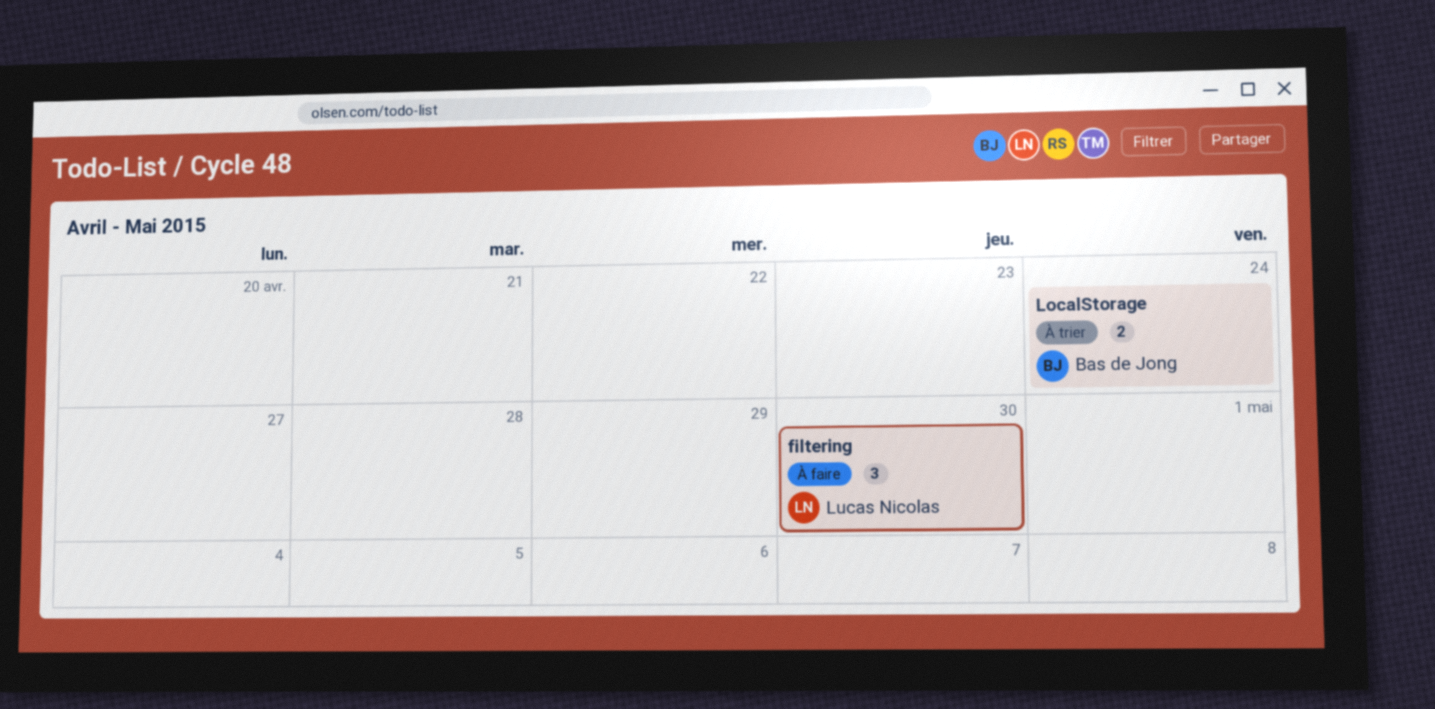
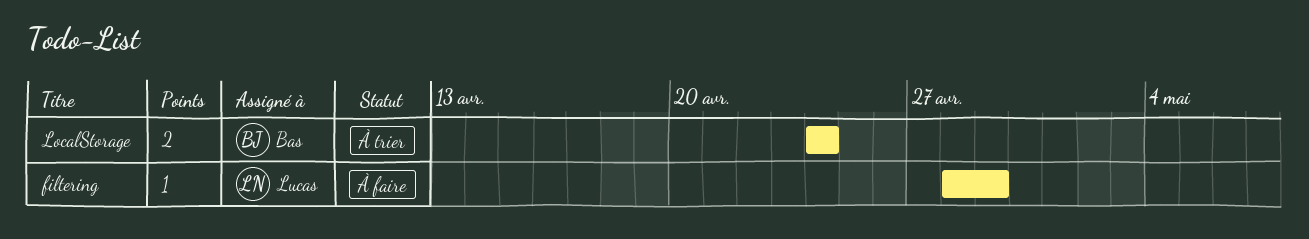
filtering, estimate: 3 -> 1
filtering, due: Apr 30 -> Apr 29

